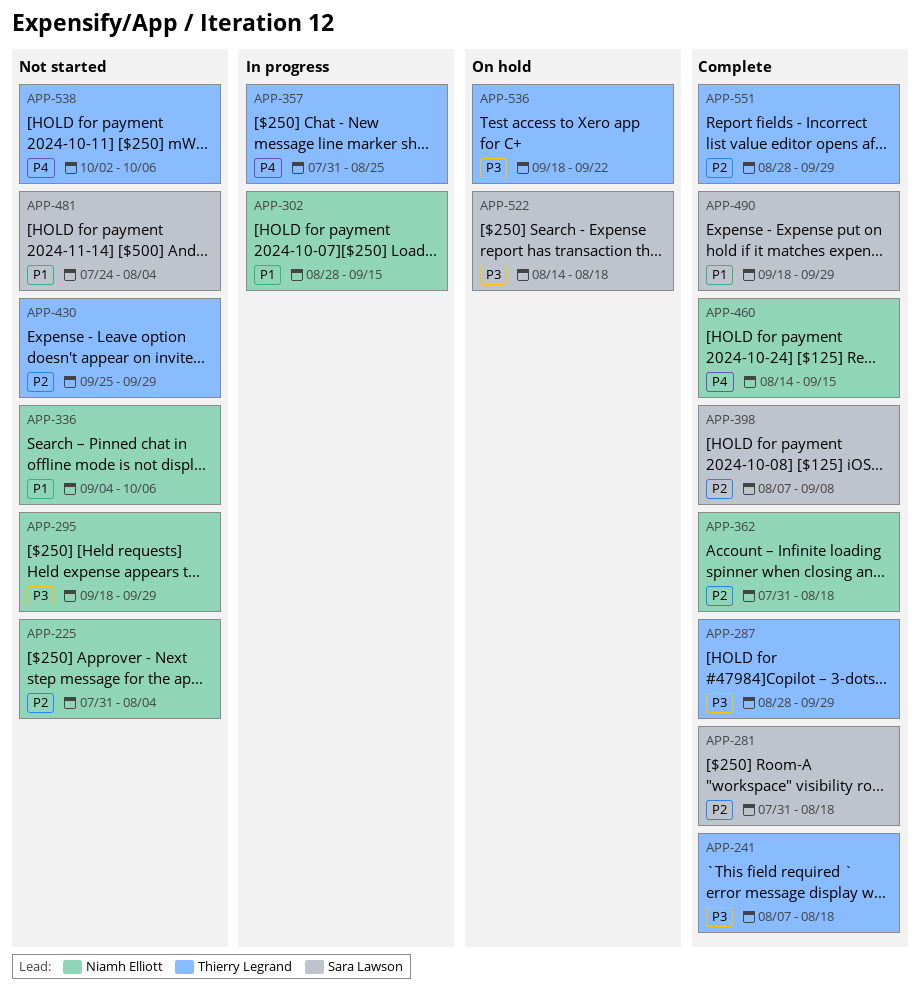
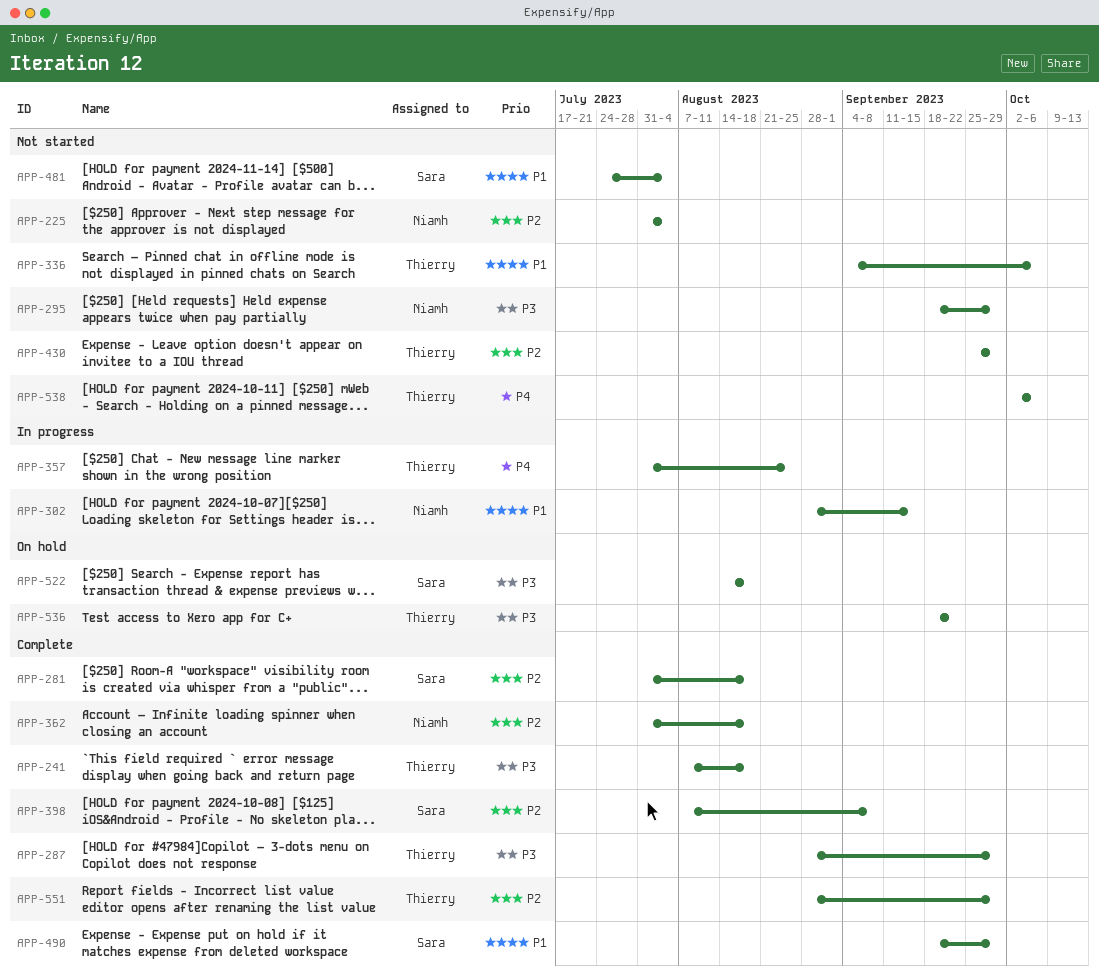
APP-336, owner: Niamh Elliott -> Thierry Legrand
APP-460: present -> none

